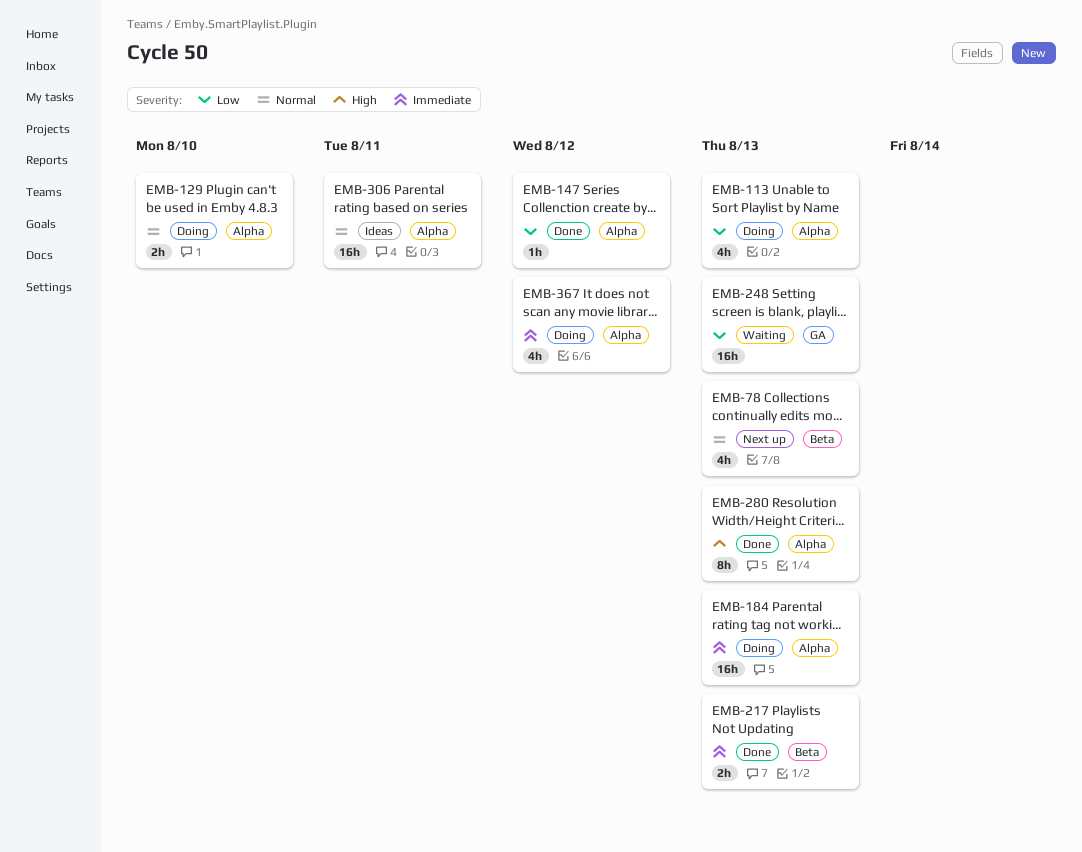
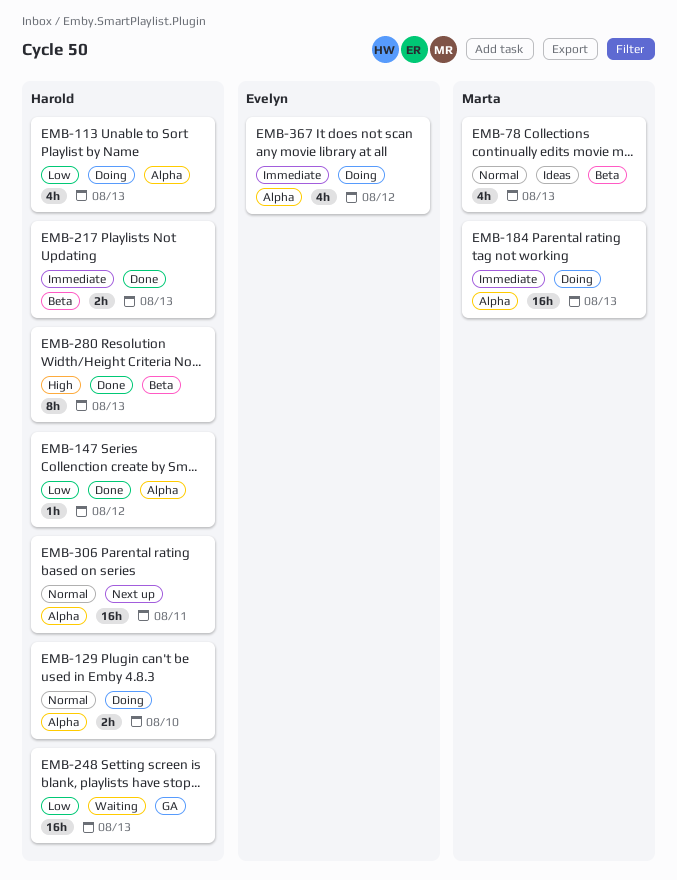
EMB-78, status: Next up -> Ideas
EMB-280, label: Alpha -> Beta
EMB-306, status: Ideas -> Next up

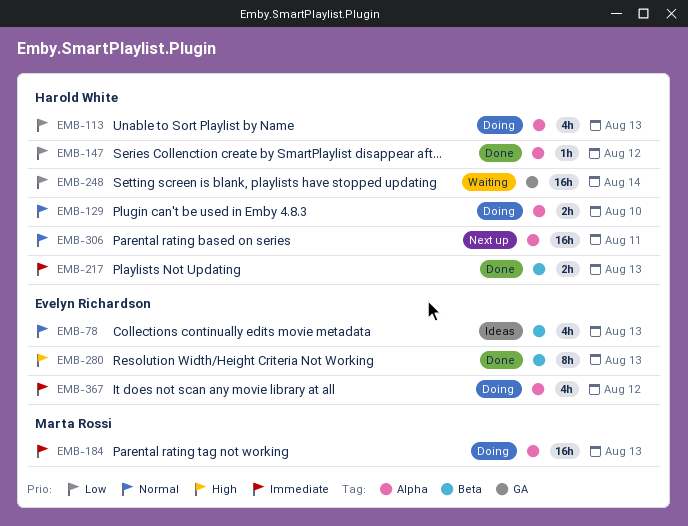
EMB-78, owner: Marta Rossi -> Evelyn Richardson
EMB-248, due: Aug 13 -> Aug 14
EMB-280, owner: Harold White -> Evelyn Richardson

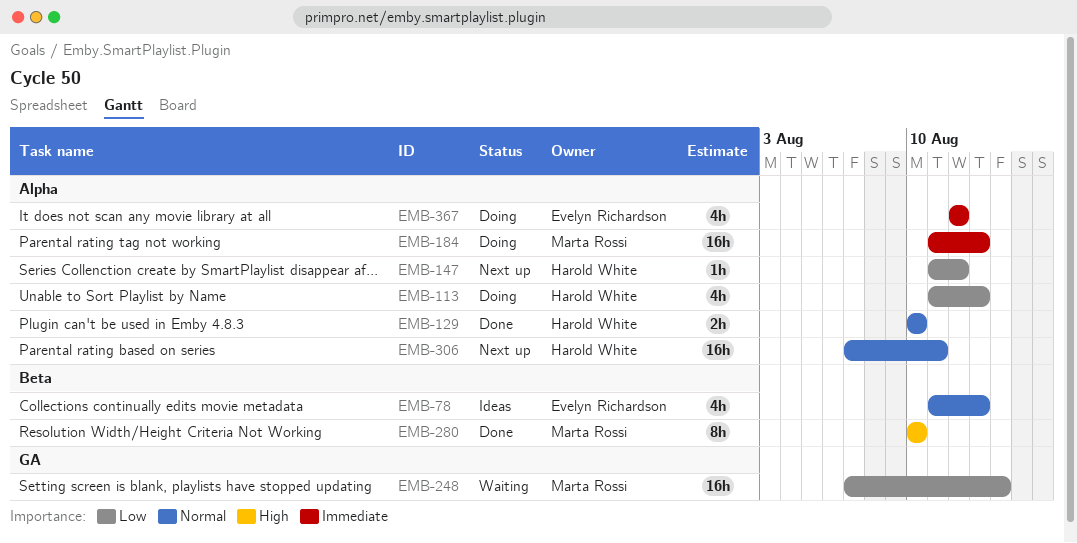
EMB-129, status: Doing -> Done
EMB-147, status: Done -> Next up
EMB-217: present -> none
EMB-248, owner: Harold White -> Marta Rossi
EMB-280, owner: Evelyn Richardson -> Marta Rossi
EMB-280, due: Aug 13 -> Aug 10

